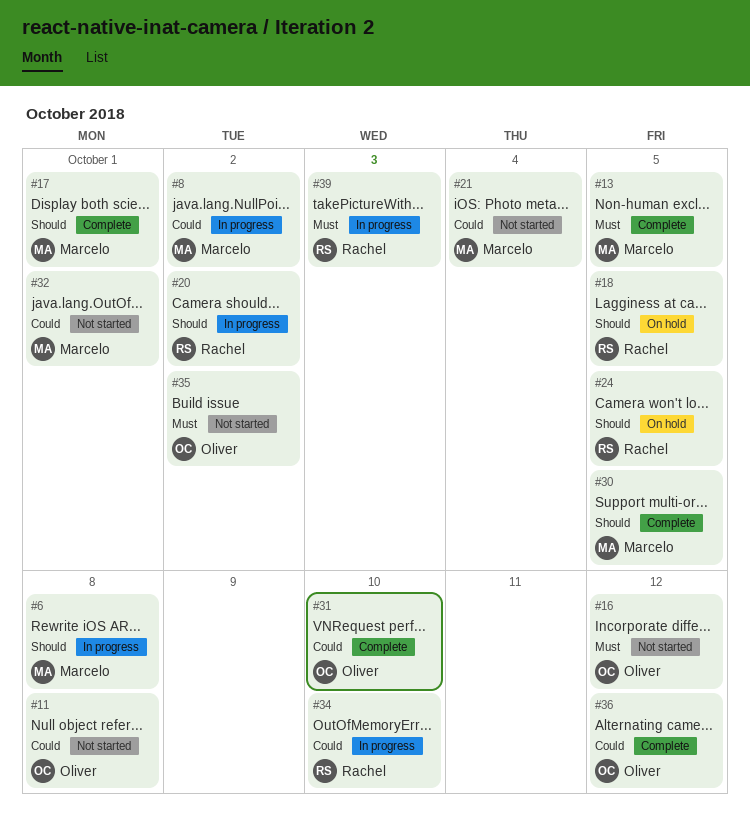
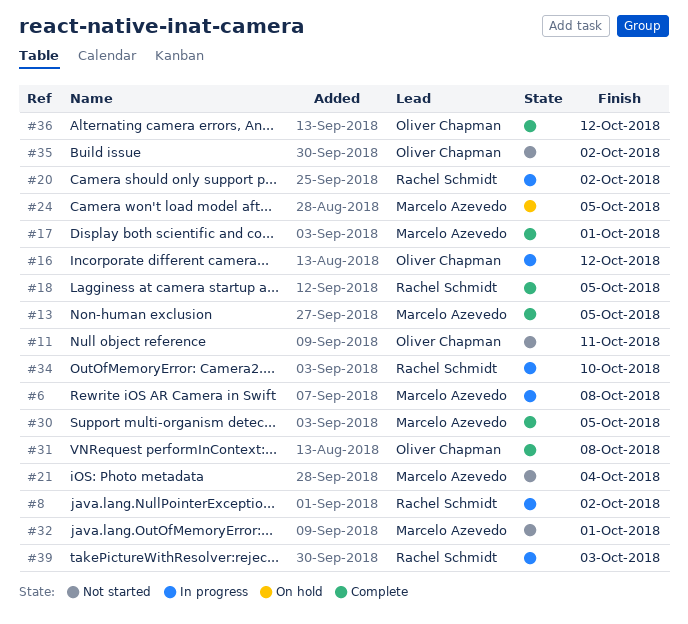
#8, owner: Marcelo Azevedo -> Rachel Schmidt
#11, due: Oct 8 -> Oct 11
#16, status: Not started -> In progress
#18, status: On hold -> Complete
#24, owner: Rachel Schmidt -> Marcelo Azevedo
#31, due: Oct 10 -> Oct 8

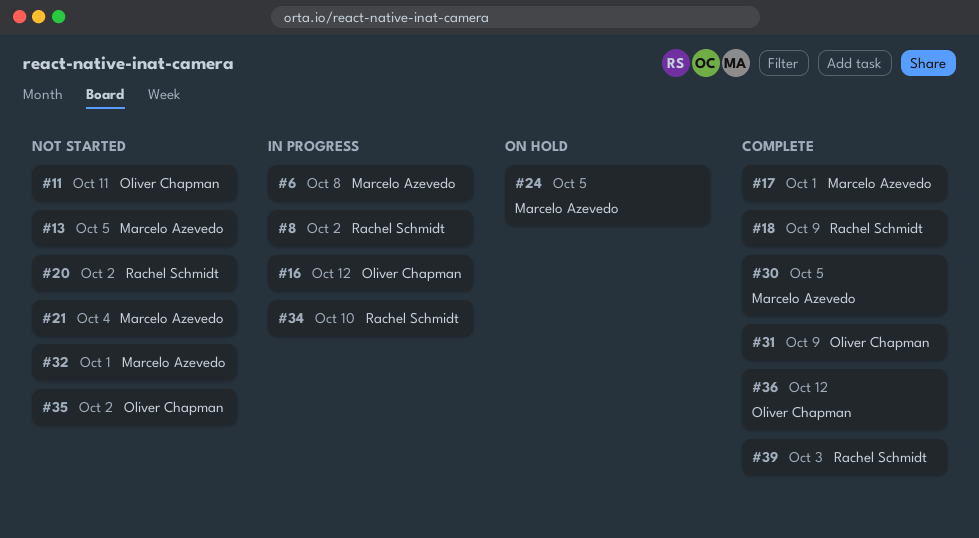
#13, status: Complete -> Not started
#18, due: Oct 5 -> Oct 9
#20, status: In progress -> Not started
#31, due: Oct 8 -> Oct 9
#39, status: In progress -> Complete

